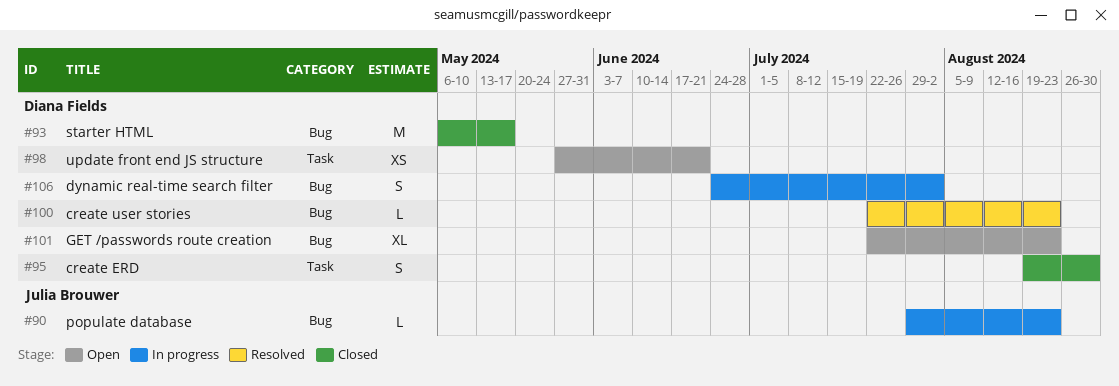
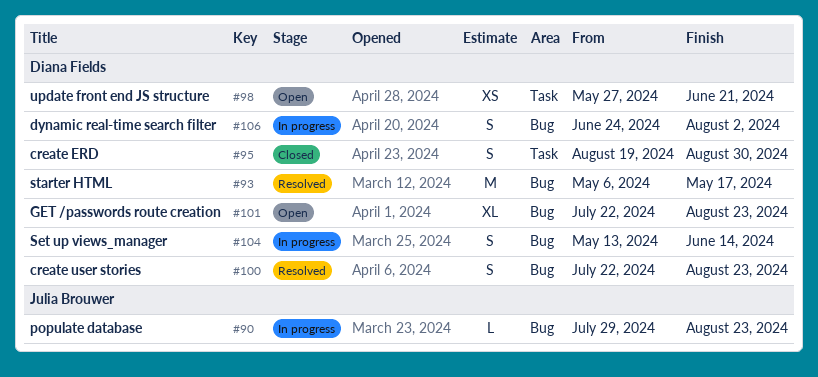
#93, status: Closed -> Resolved
#100, estimate: L -> S
#104: none -> present

